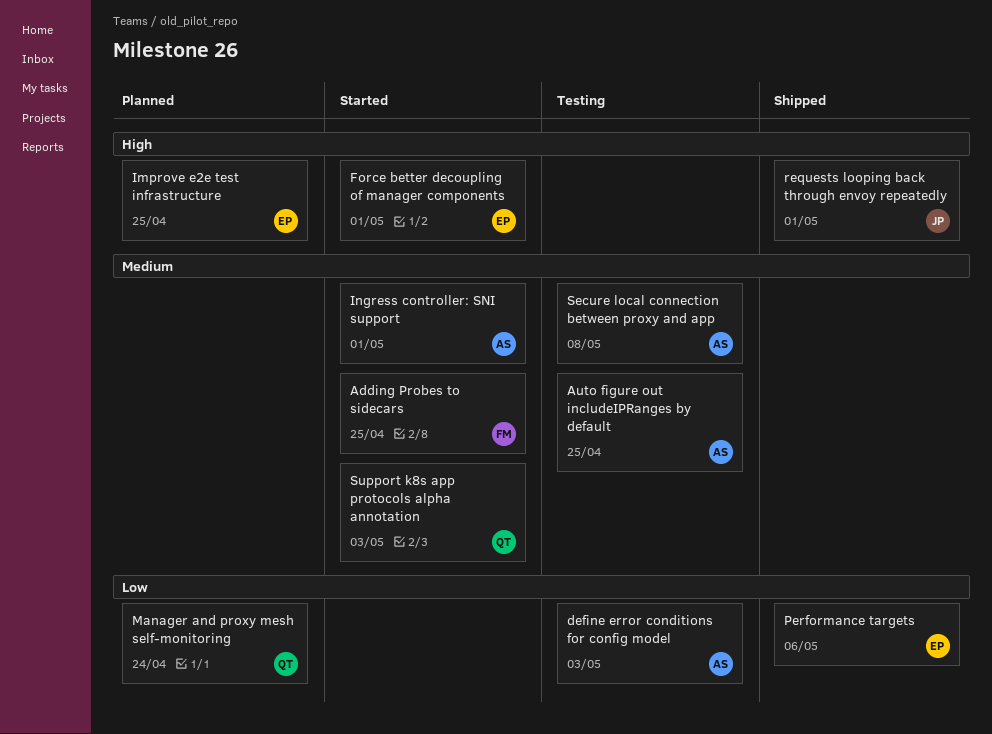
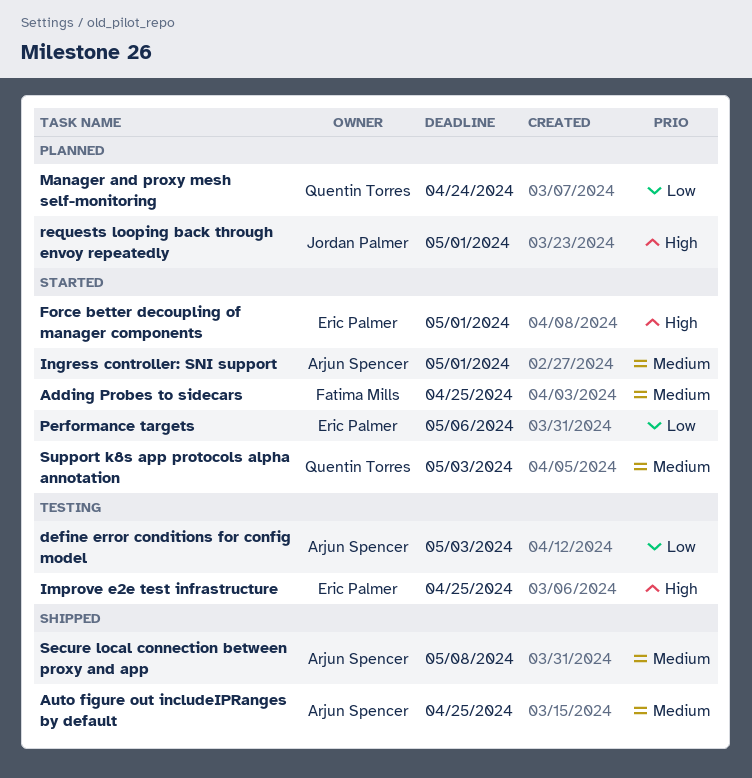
Auto figure out includeIPRanges by default, status: Testing -> Shipped
Improve e2e test infrastructure, status: Planned -> Testing
Performance targets, status: Shipped -> Started
requests looping back through envoy repeatedly, status: Shipped -> Planned
Secure local connection between proxy and app, status: Testing -> Shipped

